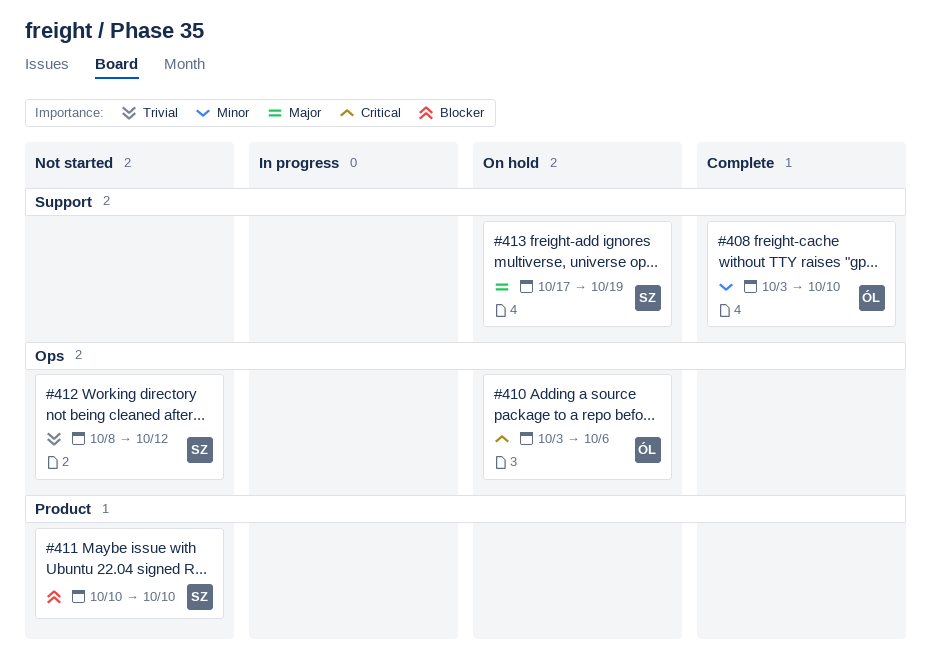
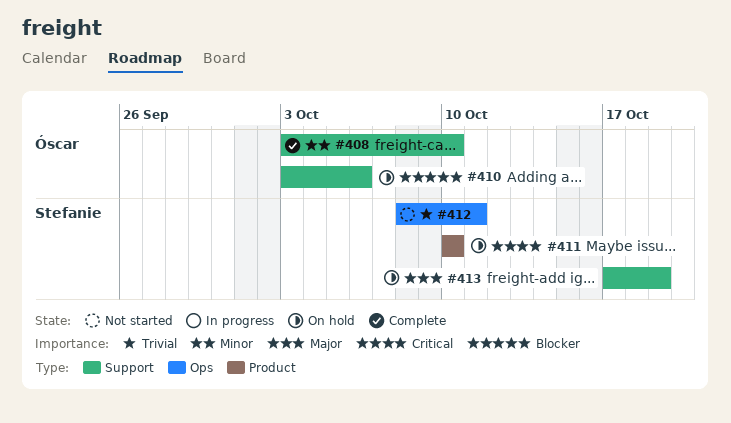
#410, priority: Critical -> Blocker
#410, label: Ops -> Support
#411, status: Not started -> On hold
#411, priority: Blocker -> Critical
#412, due: Oct 12 -> Oct 11

